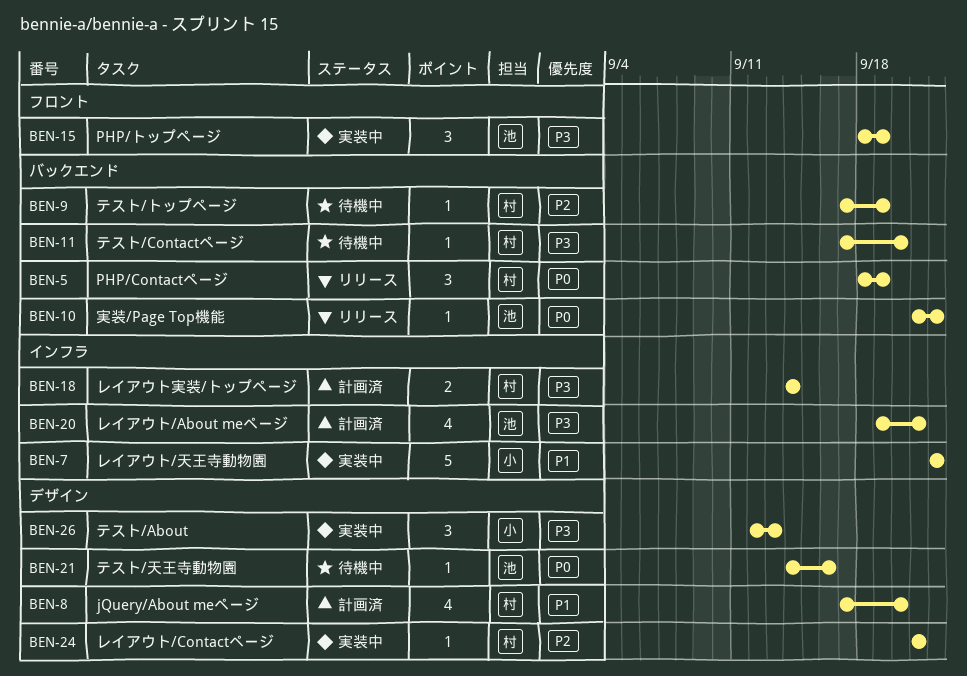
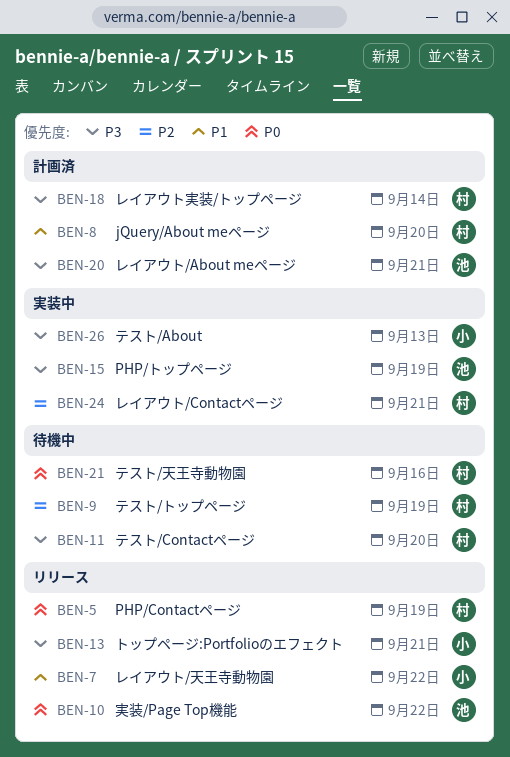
BEN-7, status: 実装中 -> リリース
BEN-13: none -> present
BEN-21, owner: 池 -> 村

